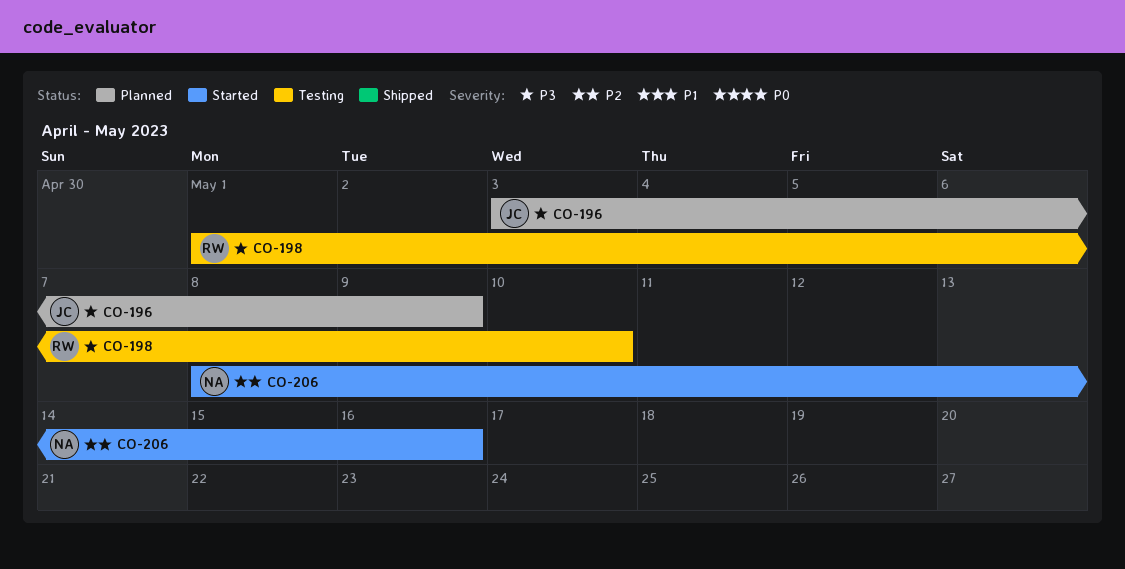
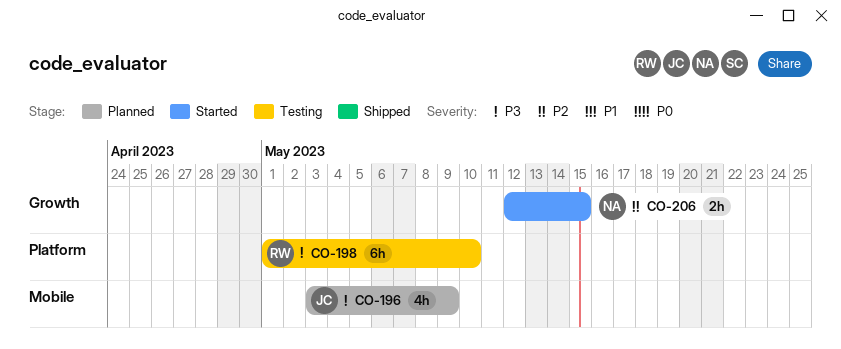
CO-206, start: May 8 -> May 12
CO-206, due: May 16 -> May 15

